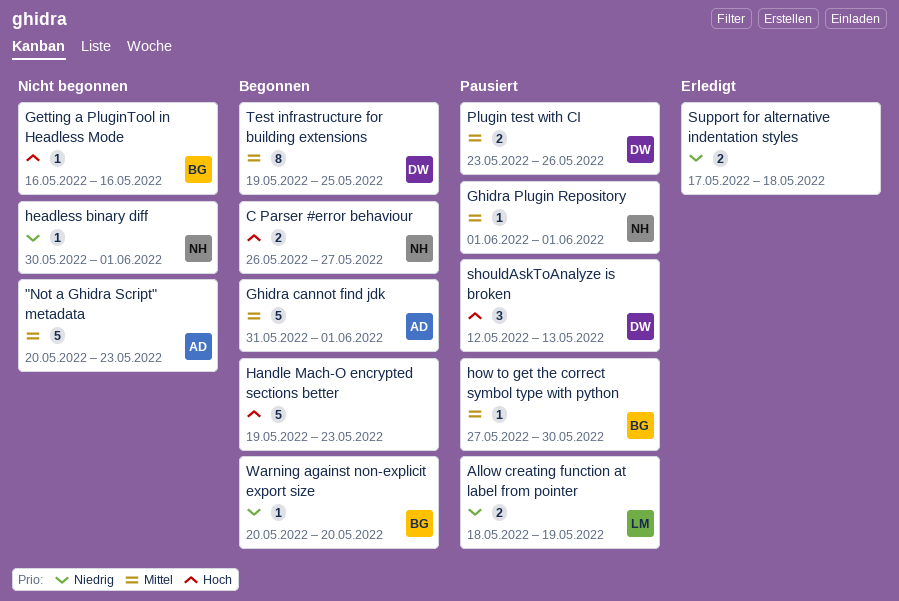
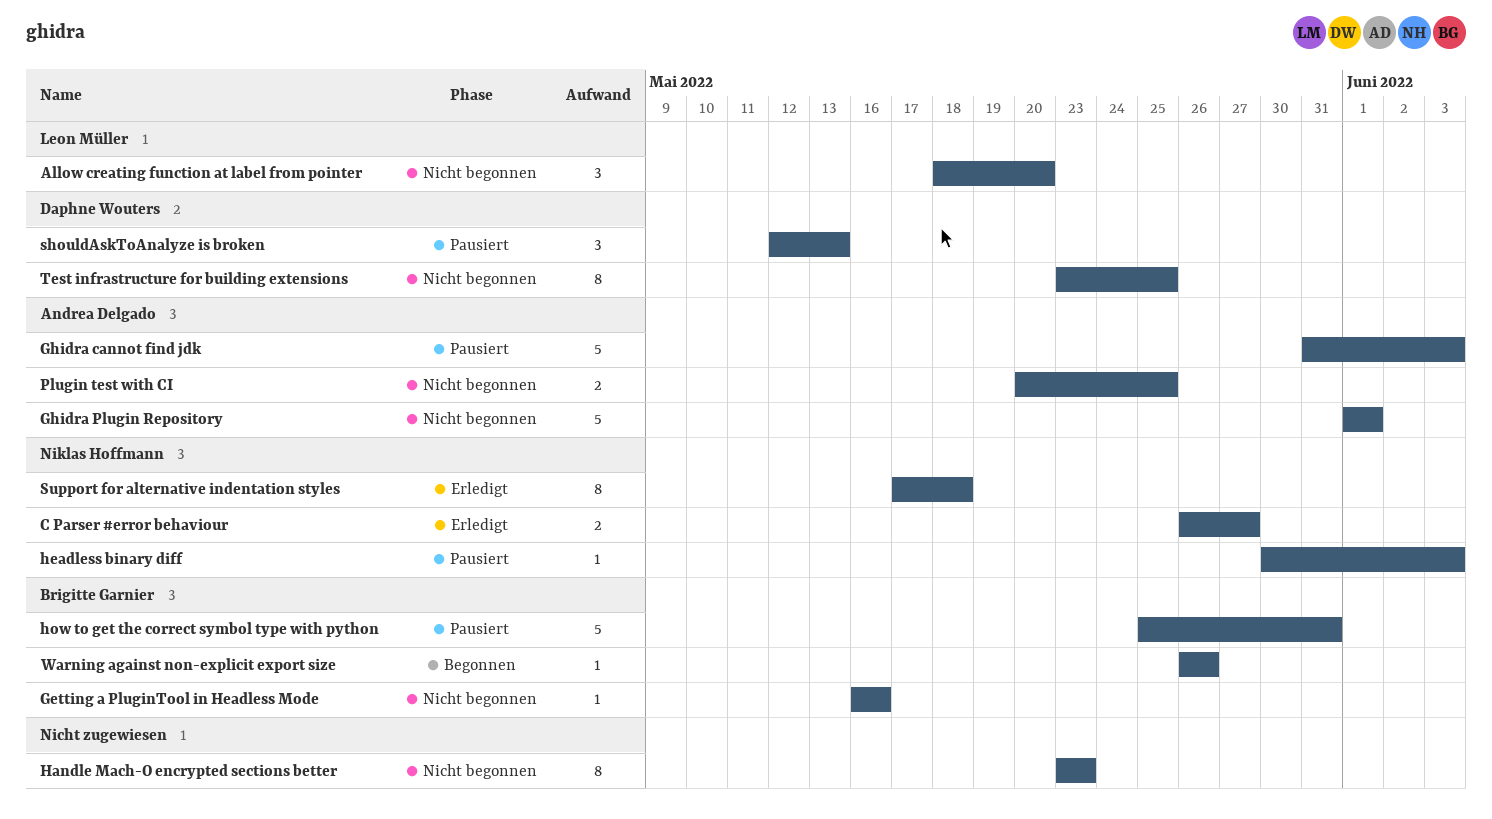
"Not a Ghidra Script" metadata: present -> none
Allow creating function at label from pointer, status: Pausiert -> Nicht begonnen
Allow creating function at label from pointer, estimate: 2 -> 3
Allow creating function at label from pointer, due: May 19 -> May 20
C Parser #error behaviour, status: Begonnen -> Erledigt
Ghidra cannot find jdk, status: Begonnen -> Pausiert
Ghidra cannot find jdk, due: Jun 1 -> Jun 3
Ghidra Plugin Repository, status: Pausiert -> Nicht begonnen
Ghidra Plugin Repository, owner: Niklas Hoffmann -> Andrea Delgado
Ghidra Plugin Repository, estimate: 1 -> 5
Handle Mach-O encrypted sections better, status: Begonnen -> Nicht begonnen
Handle Mach-O encrypted sections better, estimate: 5 -> 8
Handle Mach-O encrypted sections better, start: May 19 -> May 23
headless binary diff, status: Nicht begonnen -> Pausiert
headless binary diff, due: Jun 1 -> Jun 3
how to get the correct symbol type with python, estimate: 1 -> 5
how to get the correct symbol type with python, start: May 27 -> May 25
how to get the correct symbol type with python, due: May 30 -> May 31
Plugin test with CI, status: Pausiert -> Nicht begonnen
Plugin test with CI, owner: Daphne Wouters -> Andrea Delgado
Plugin test with CI, start: May 23 -> May 20
Plugin test with CI, due: May 26 -> May 25
Support for alternative indentation styles, owner: none -> Niklas Hoffmann
Support for alternative indentation styles, estimate: 2 -> 8
Test infrastructure for building extensions, status: Begonnen -> Nicht begonnen
Test infrastructure for building extensions, start: May 19 -> May 23
Warning against non-explicit export size, start: May 20 -> May 26
Warning against non-explicit export size, due: May 20 -> May 26

